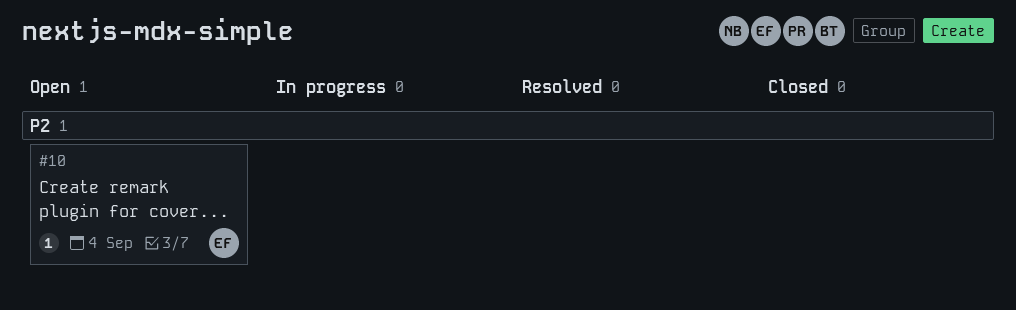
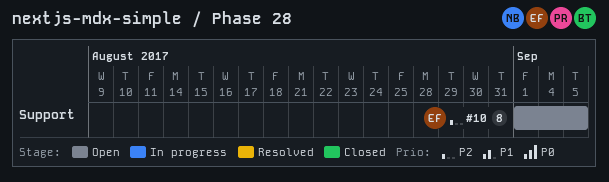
#10, estimate: 1 -> 8
#10, due: Sep 4 -> Sep 5

